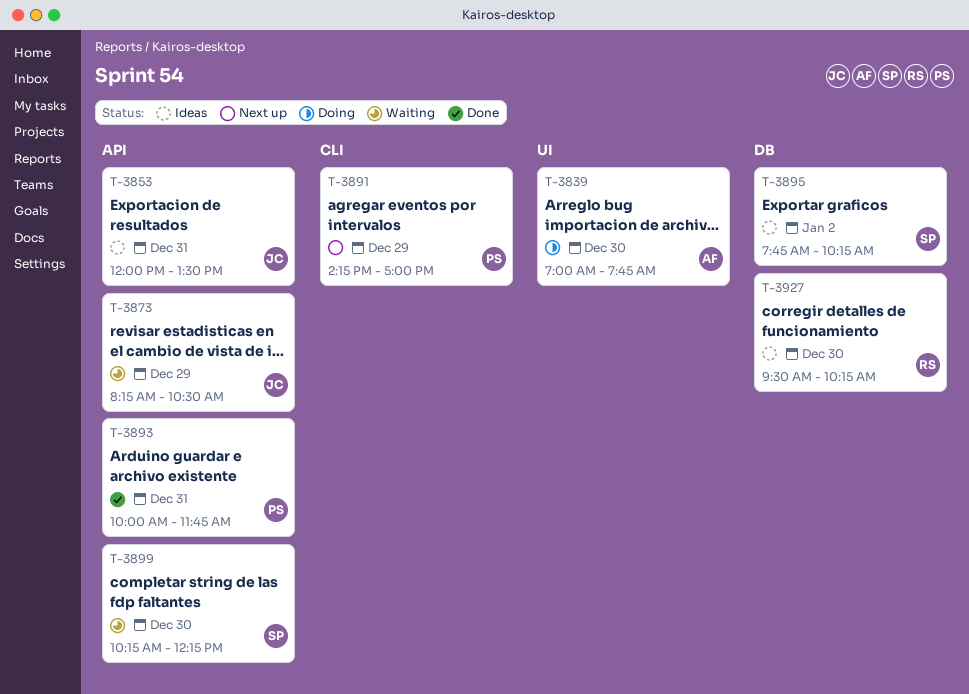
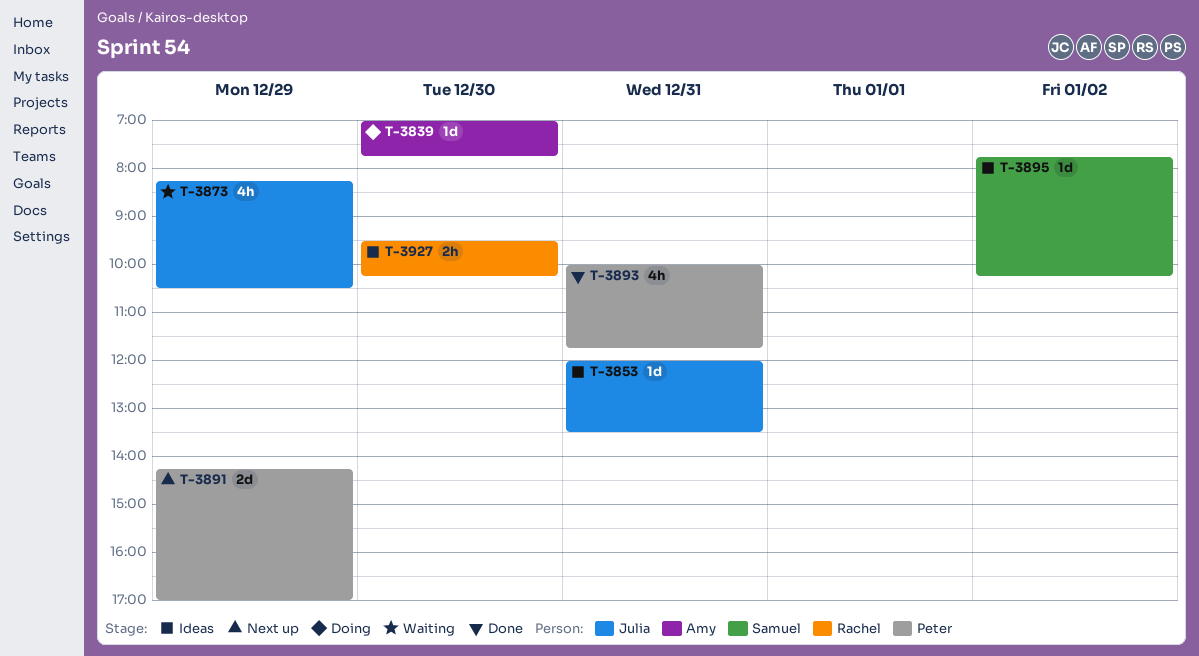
T-3899: present -> none

